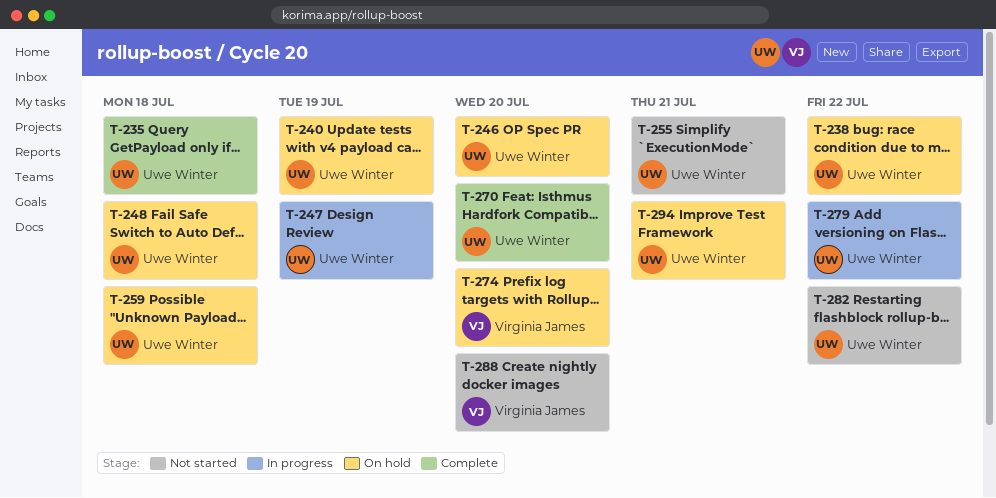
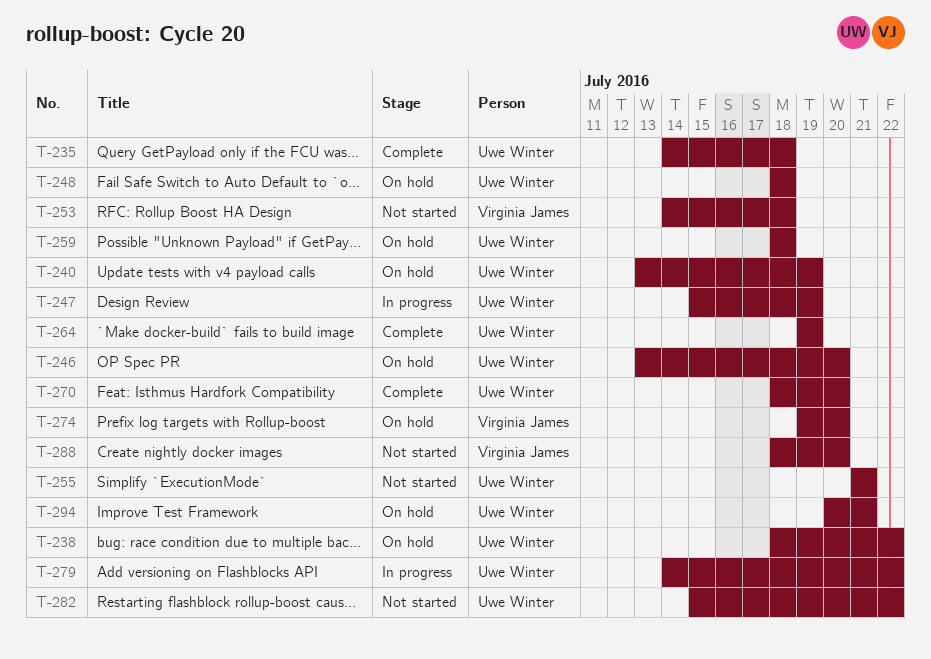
T-253: none -> present
T-264: none -> present

